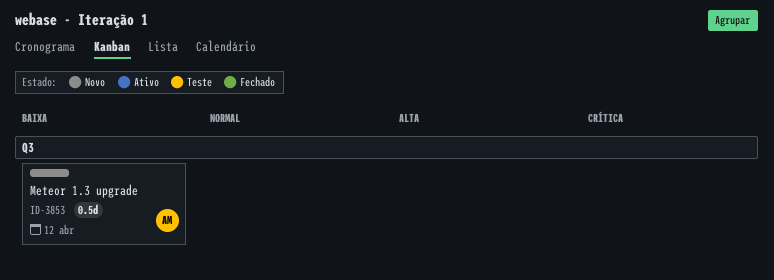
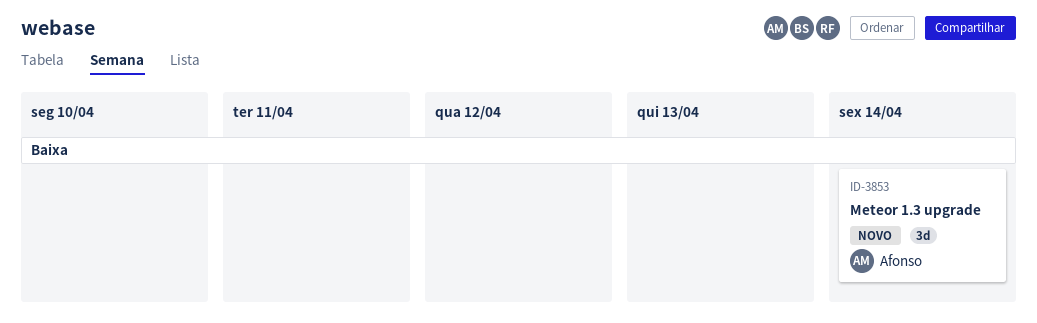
ID-3853, estimate: 0.5d -> 3d
ID-3853, due: Apr 12 -> Apr 14

